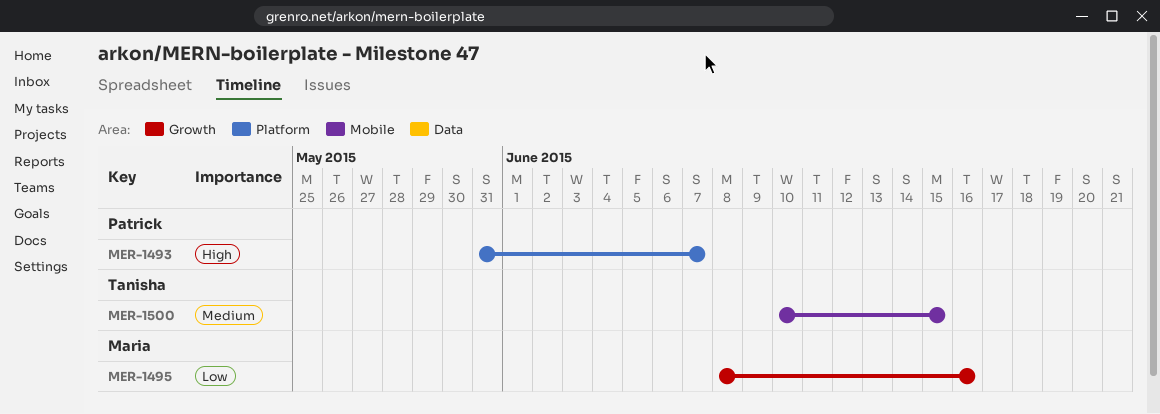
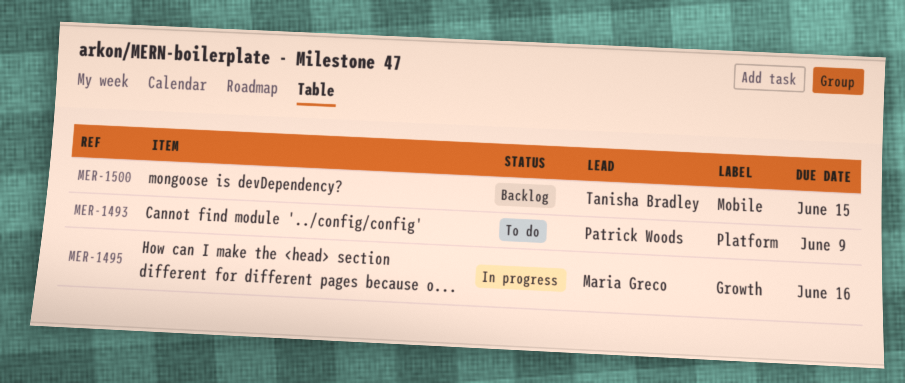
MER-1493, due: Jun 7 -> Jun 9

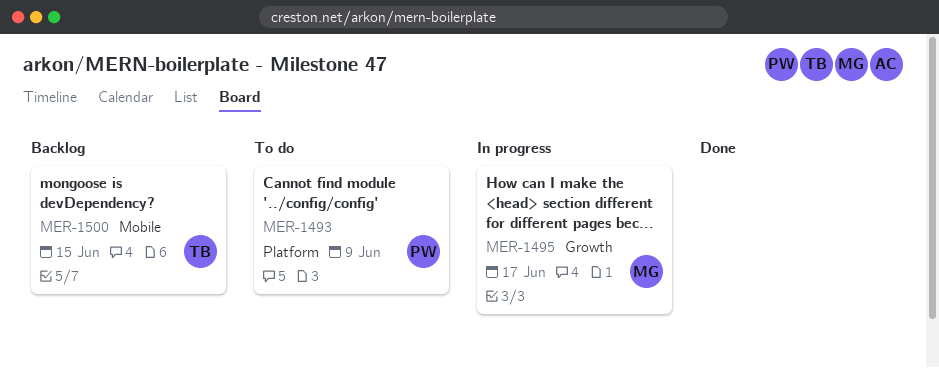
MER-1495, due: Jun 16 -> Jun 17

